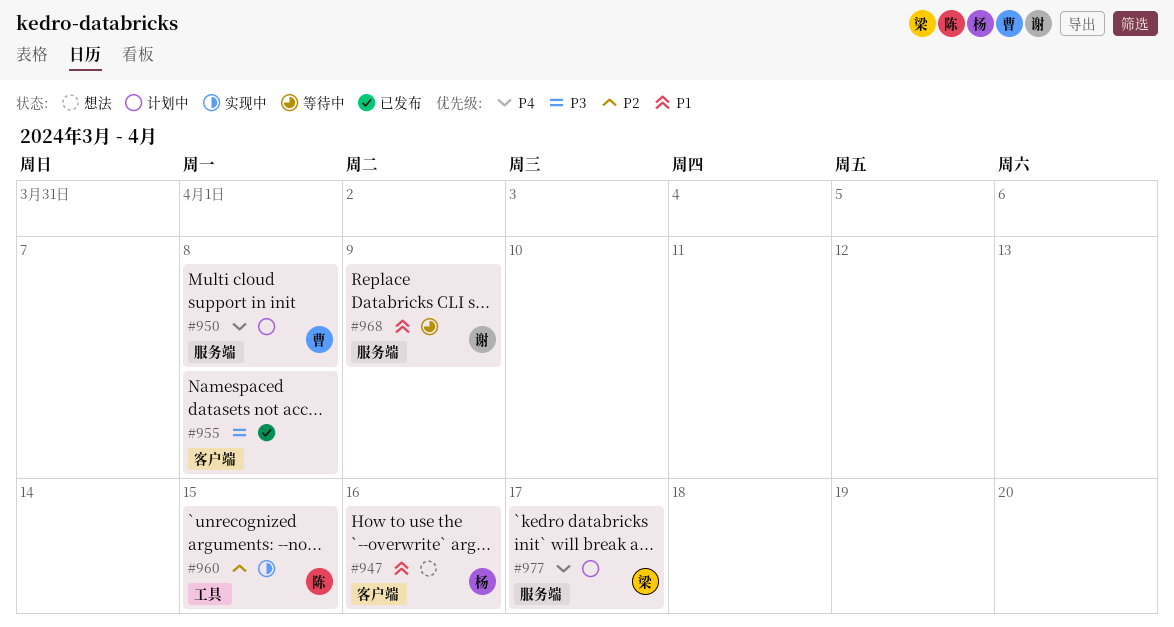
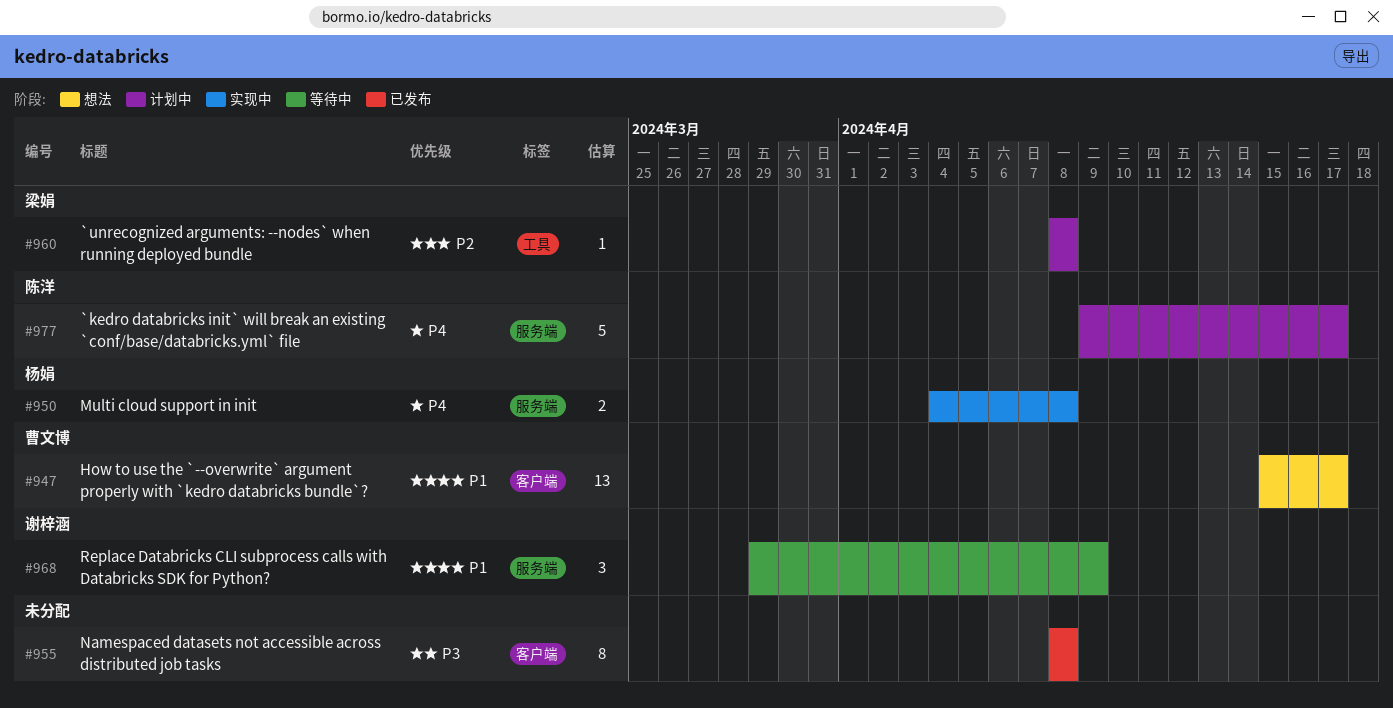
#947, owner: 杨娟 -> 曹文博
#947, due: Apr 16 -> Apr 17
#950, status: 计划中 -> 实现中
#950, owner: 曹文博 -> 杨娟
#960, status: 实现中 -> 计划中
#960, owner: 陈洋 -> 梁娟
#960, due: Apr 15 -> Apr 8
#977, owner: 梁娟 -> 陈洋

